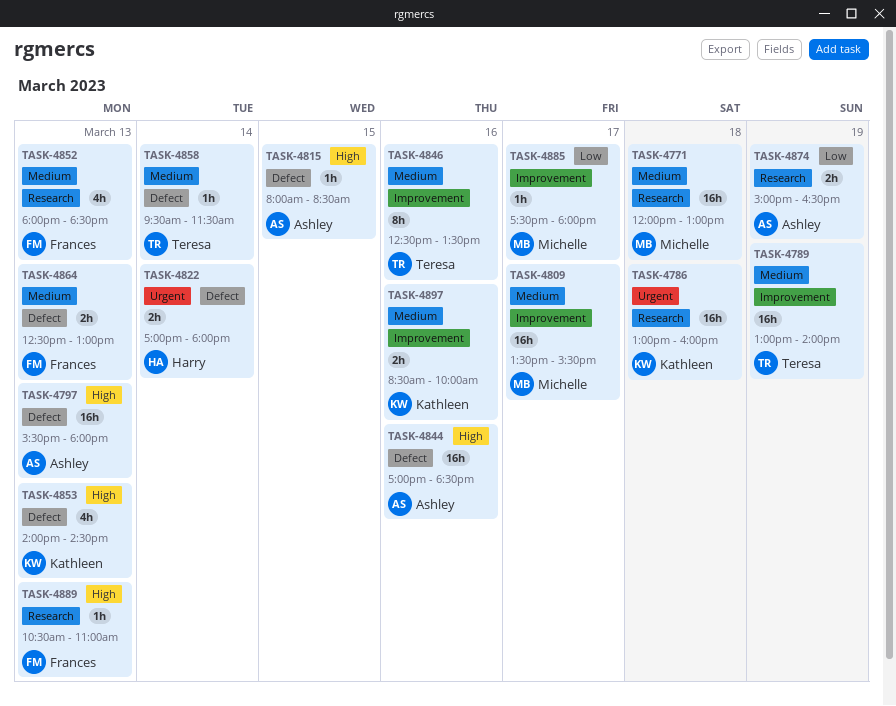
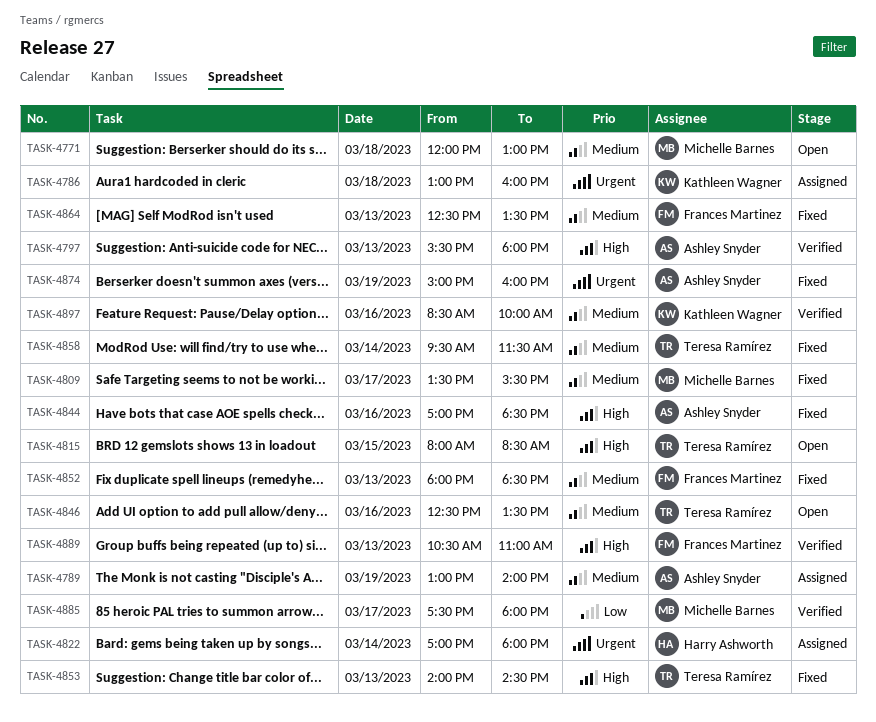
TASK-4789, owner: Teresa Ramírez -> Ashley Snyder
TASK-4815, owner: Ashley Snyder -> Teresa Ramírez
TASK-4853, owner: Kathleen Wagner -> Teresa Ramírez
TASK-4864, ends: 13:00 -> 13:30
TASK-4874, priority: Low -> Urgent
TASK-4874, ends: 16:30 -> 16:00

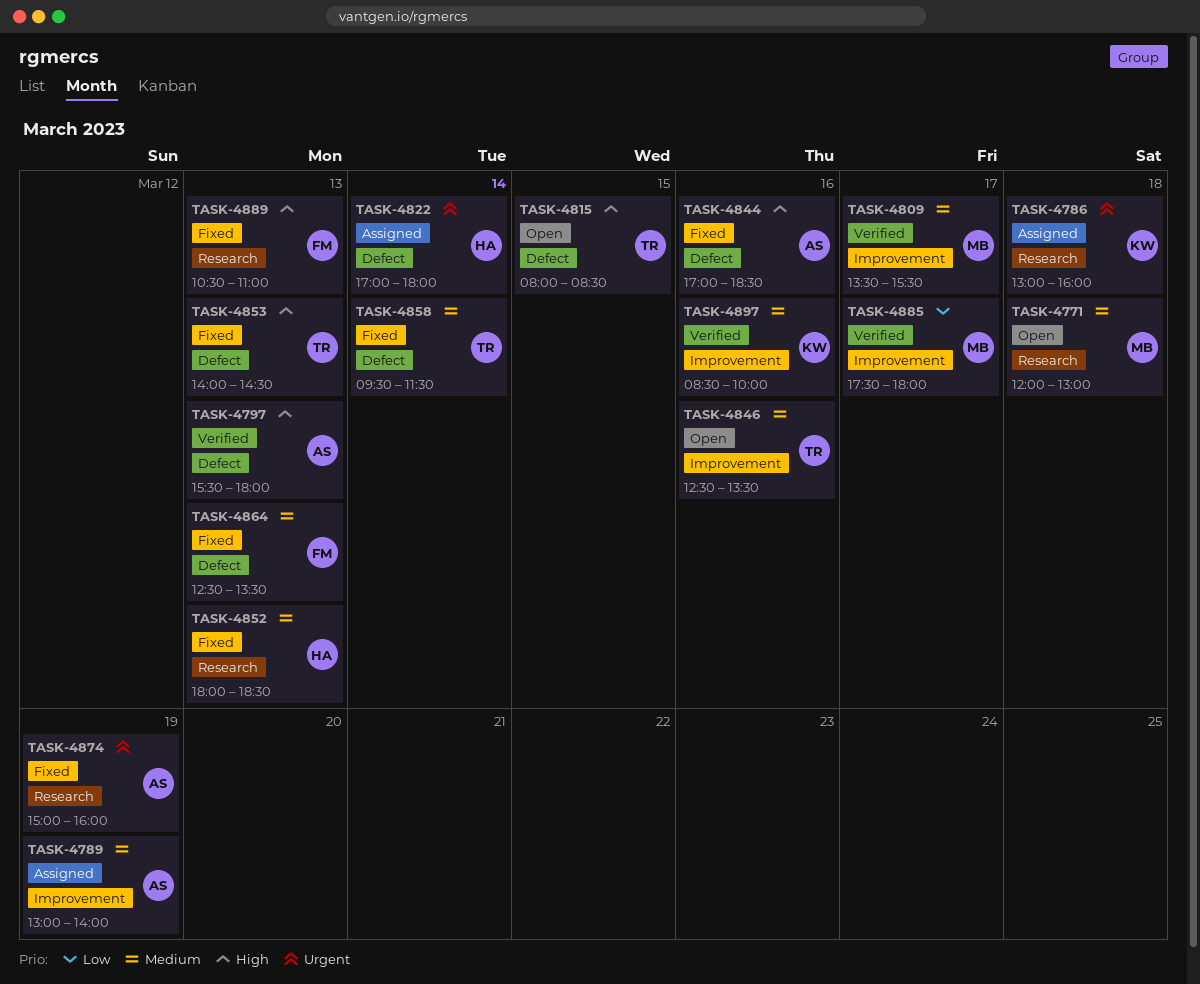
TASK-4809, status: Fixed -> Verified
TASK-4852, owner: Frances Martinez -> Harry Ashworth
TASK-4889, status: Verified -> Fixed

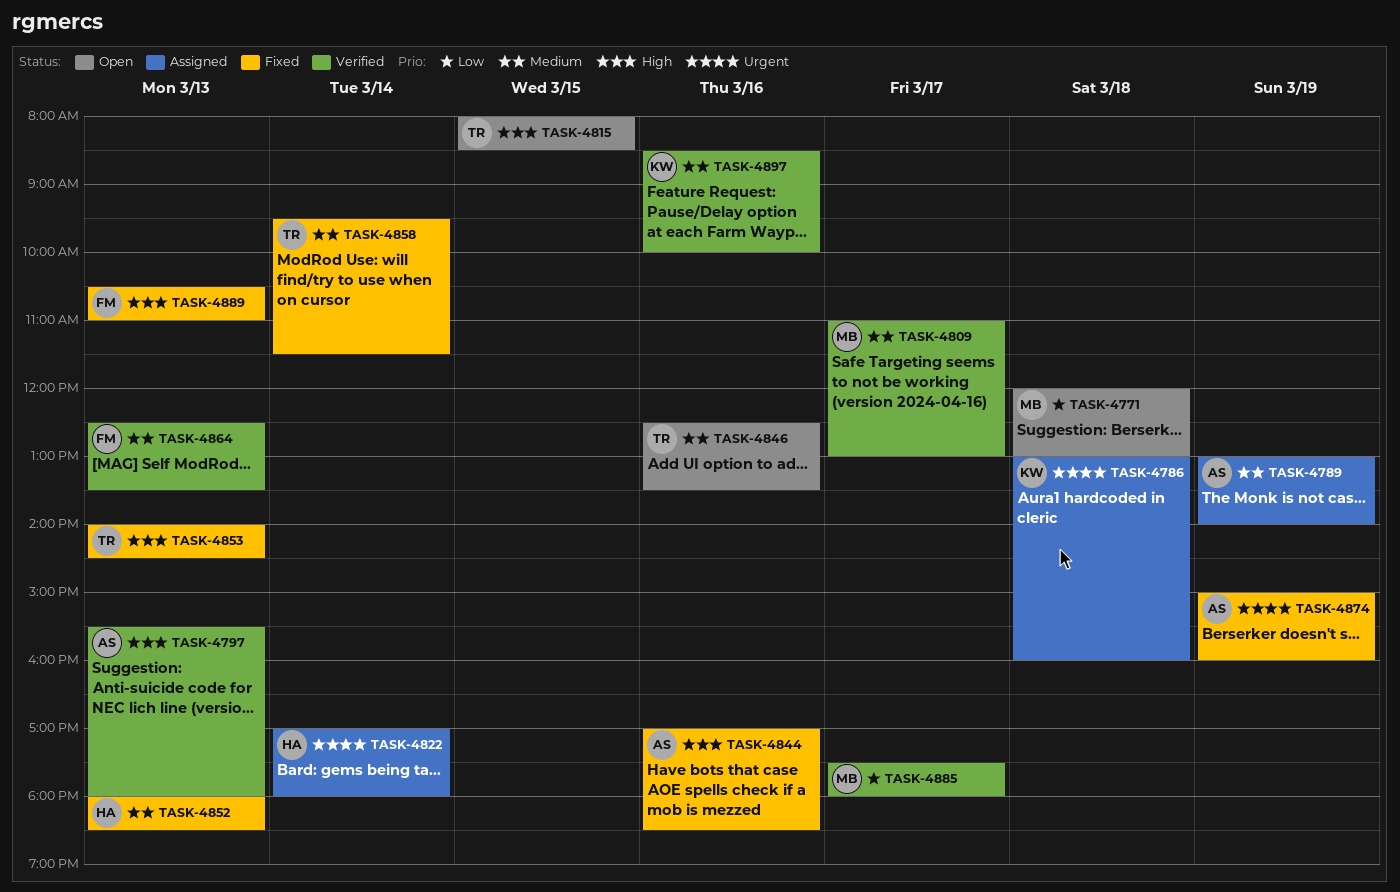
TASK-4771, priority: Medium -> Low
TASK-4809, begins: 13:30 -> 11:00
TASK-4809, ends: 15:30 -> 13:00
TASK-4864, status: Fixed -> Verified

